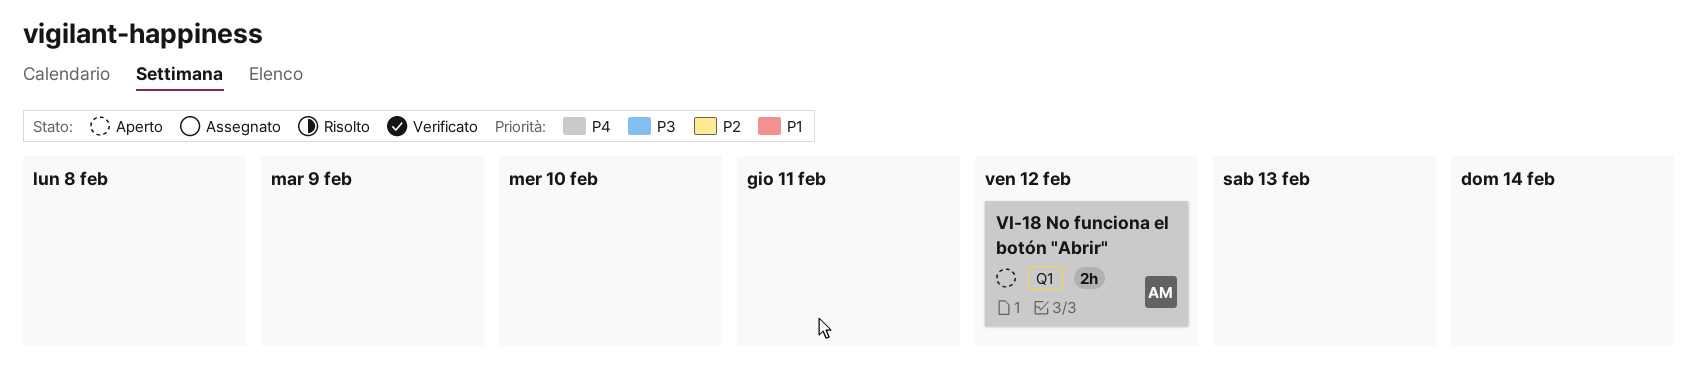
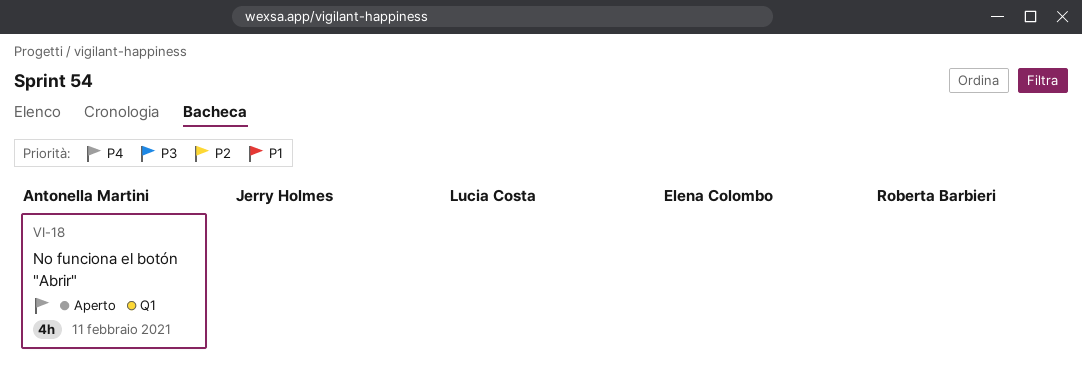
VI-18, estimate: 2h -> 4h
VI-18, due: Feb 12 -> Feb 11

